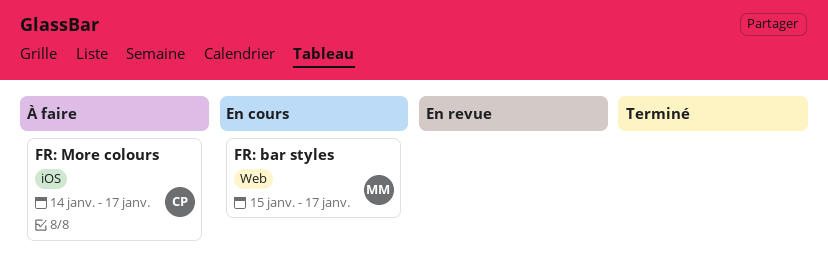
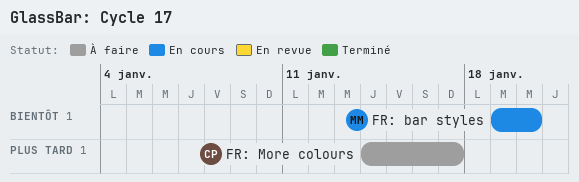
FR: bar styles, start: Jan 15 -> Jan 19
FR: bar styles, due: Jan 17 -> Jan 20

